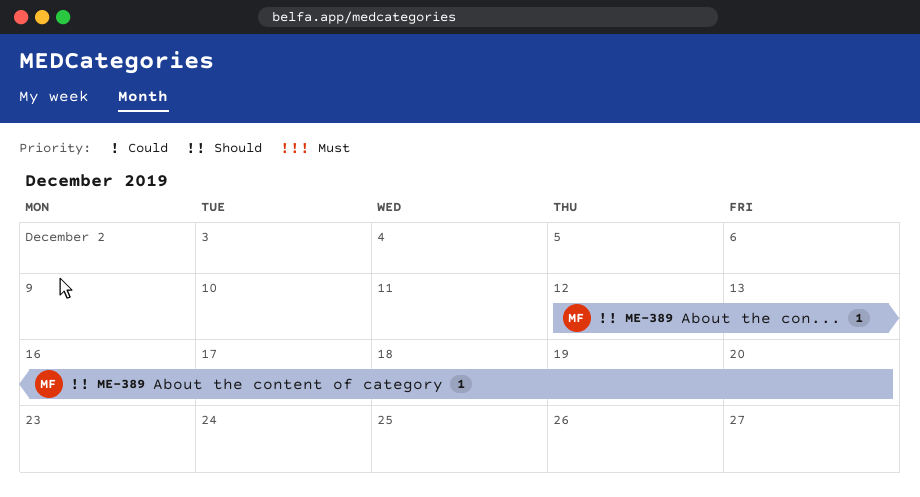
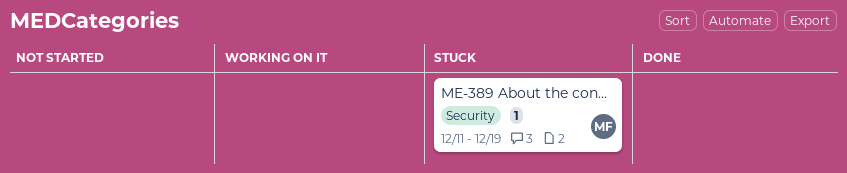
ME-389, start: Dec 12 -> Dec 11
ME-389, due: Dec 20 -> Dec 19

